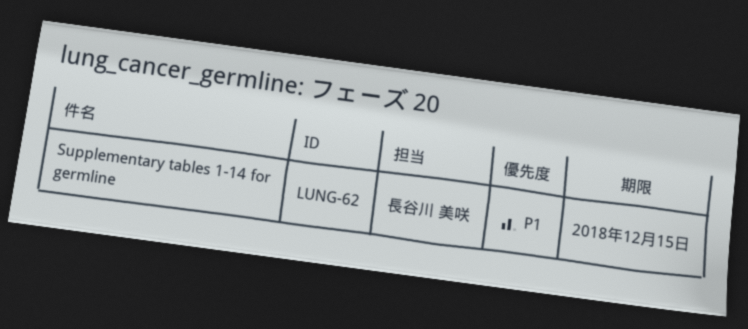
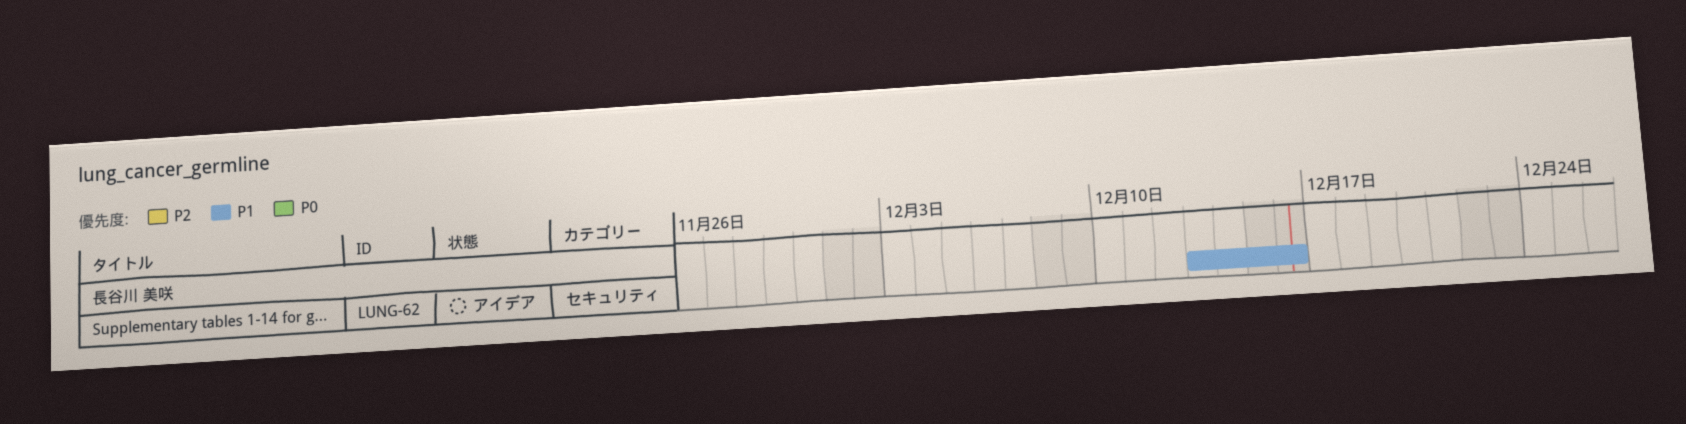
LUNG-62, due: Dec 15 -> Dec 16

